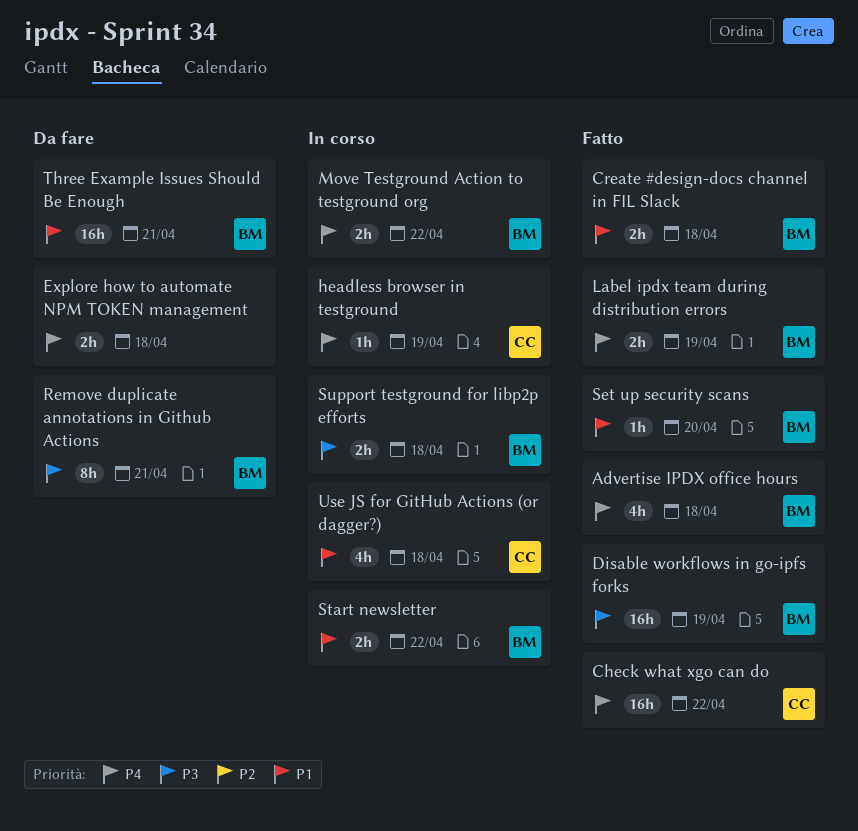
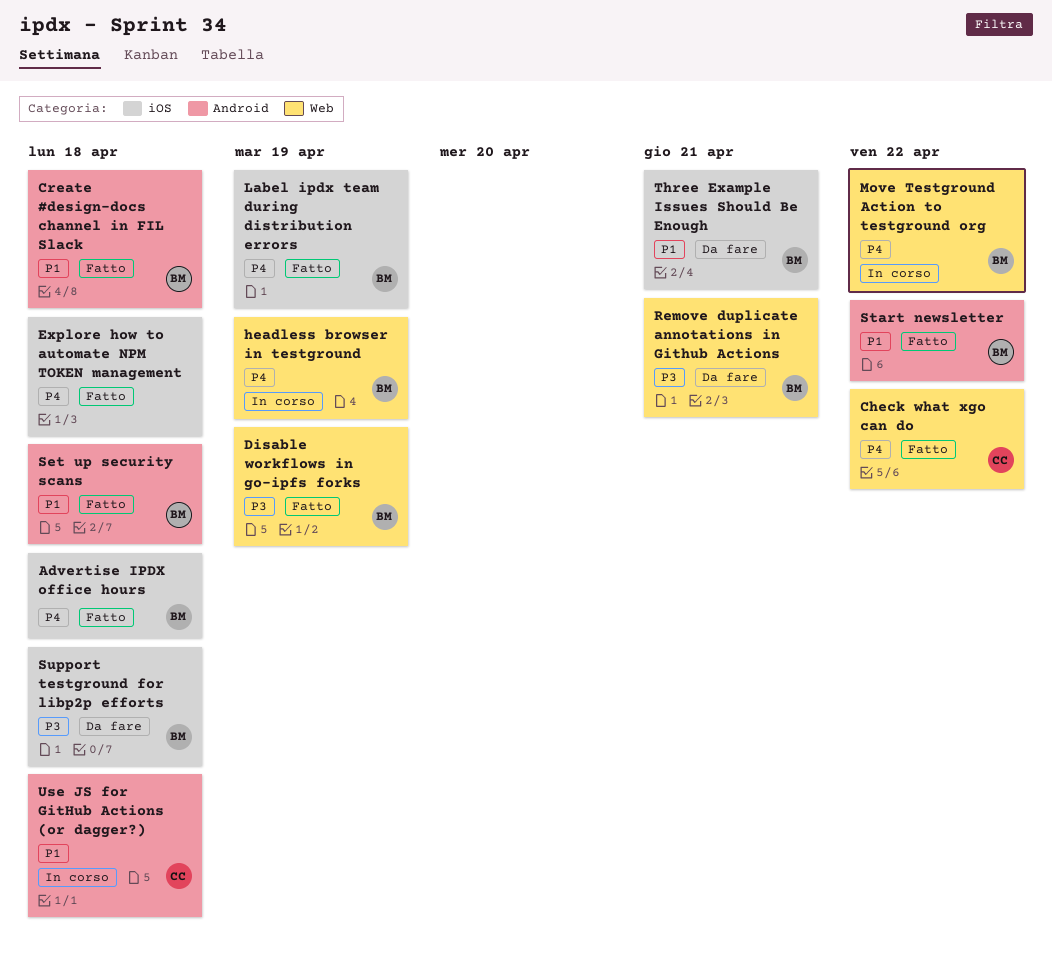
Explore how to automate NPM TOKEN management, status: Da fare -> Fatto
headless browser in testground, owner: CC -> BM
Set up security scans, due: Apr 20 -> Apr 18
Start newsletter, status: In corso -> Fatto
Support testground for libp2p efforts, status: In corso -> Da fare

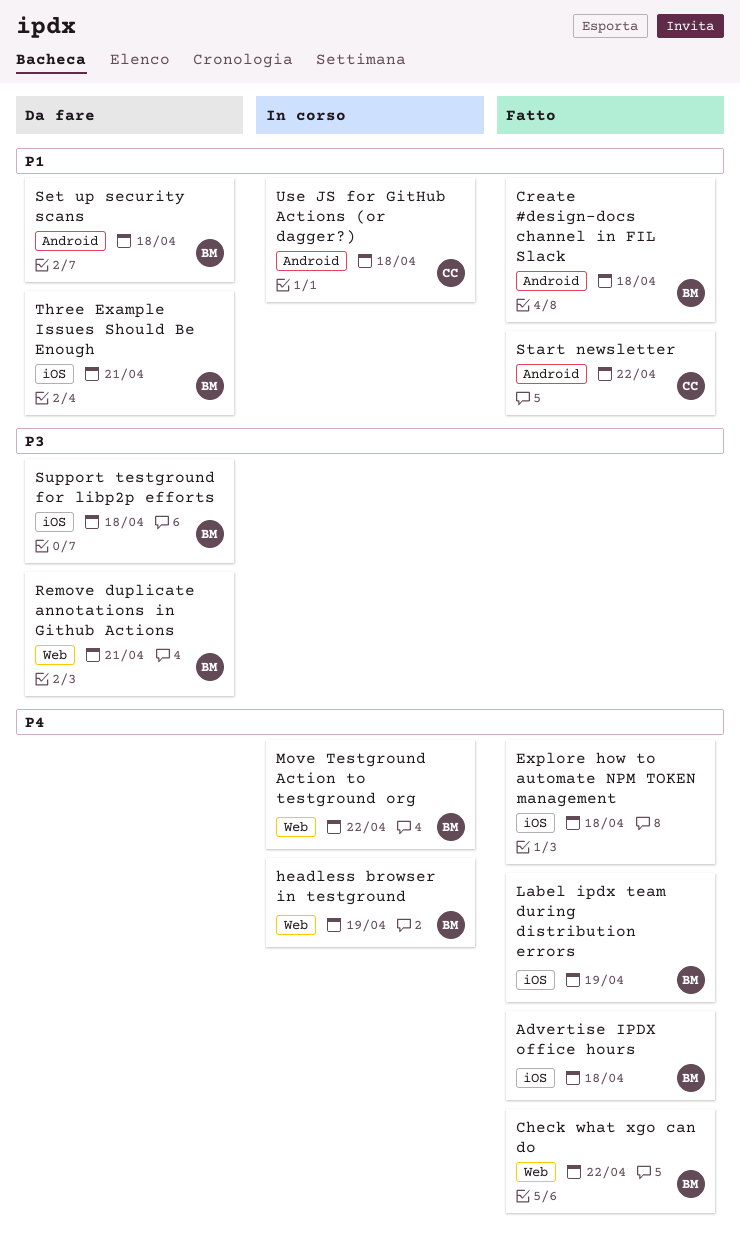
Check what xgo can do, owner: CC -> BM
Disable workflows in go-ipfs forks: present -> none
Set up security scans, status: Fatto -> Da fare
Start newsletter, owner: BM -> CC

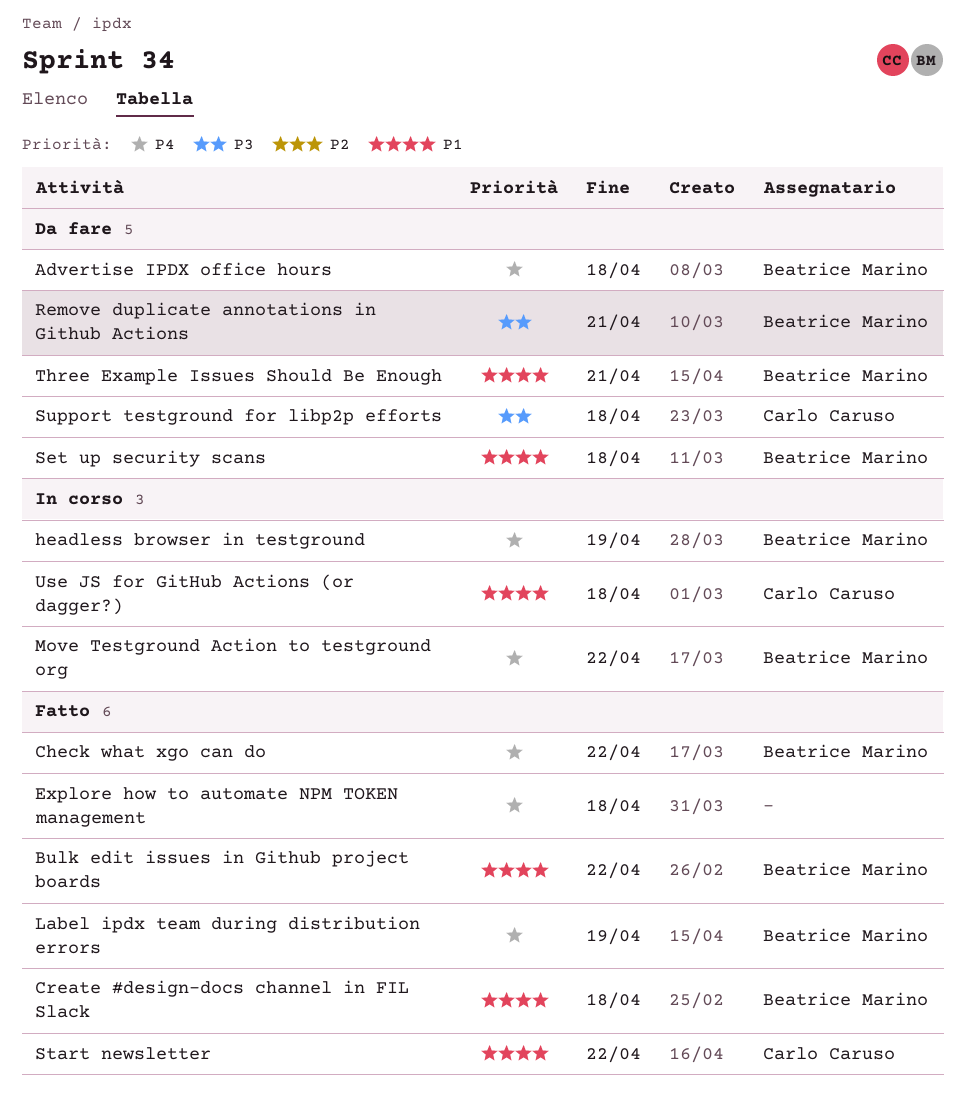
Advertise IPDX office hours, status: Fatto -> Da fare
Bulk edit issues in Github project boards: none -> present
Support testground for libp2p efforts, owner: Beatrice Marino -> Carlo Caruso

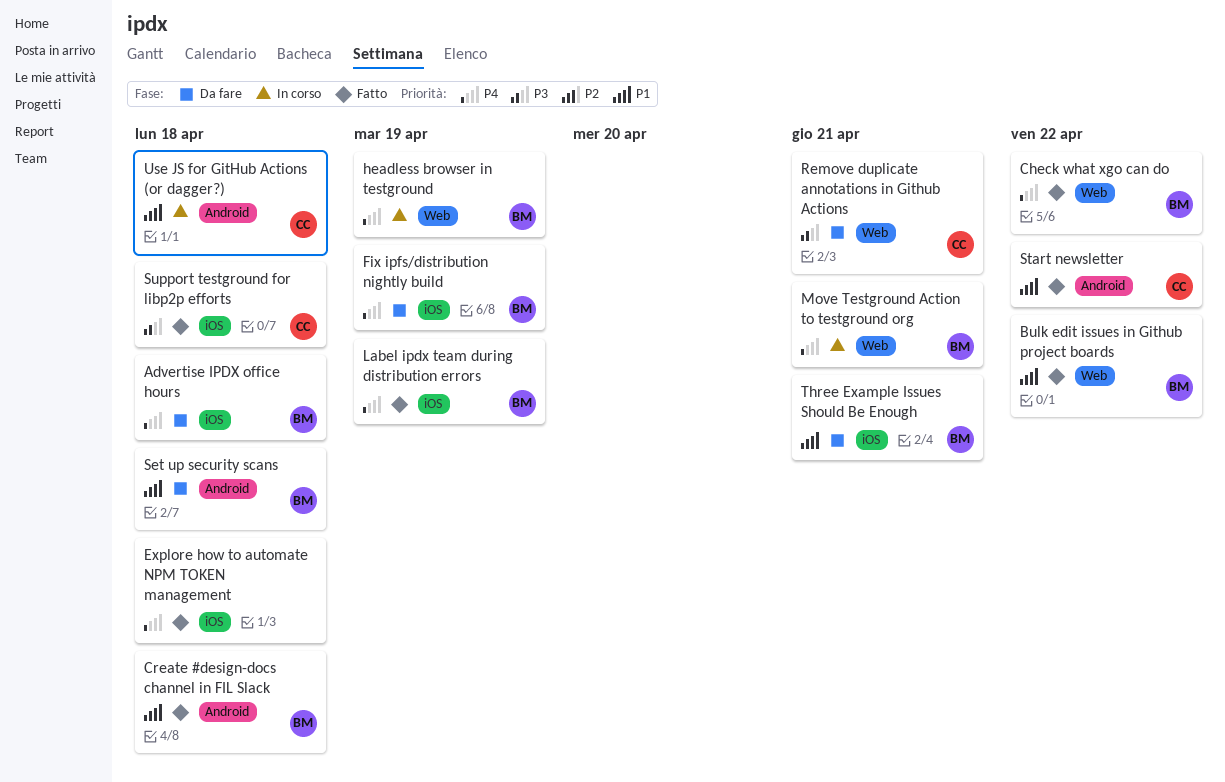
Fix ipfs/distribution nightly build: none -> present
Move Testground Action to testground org, due: Apr 22 -> Apr 21
Remove duplicate annotations in Github Actions, owner: Beatrice Marino -> Carlo Caruso
Support testground for libp2p efforts, status: Da fare -> Fatto

